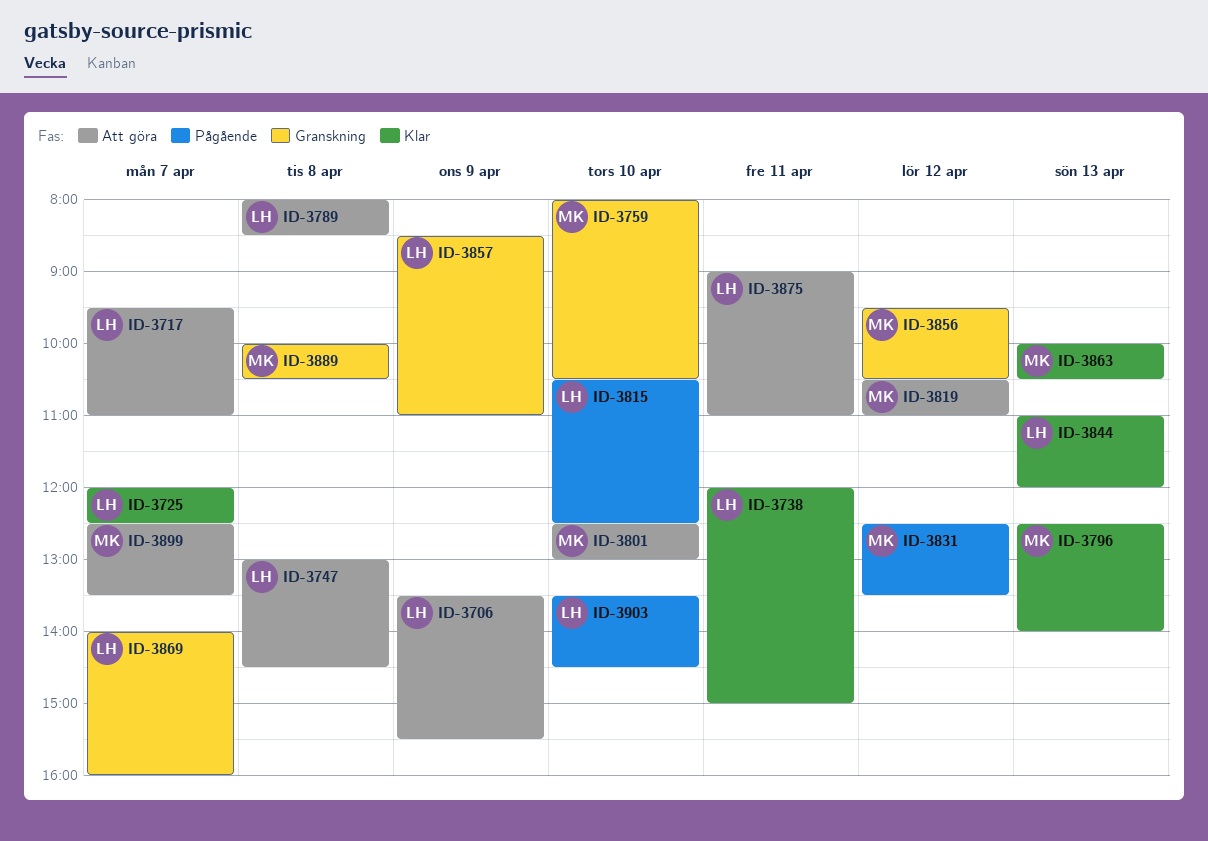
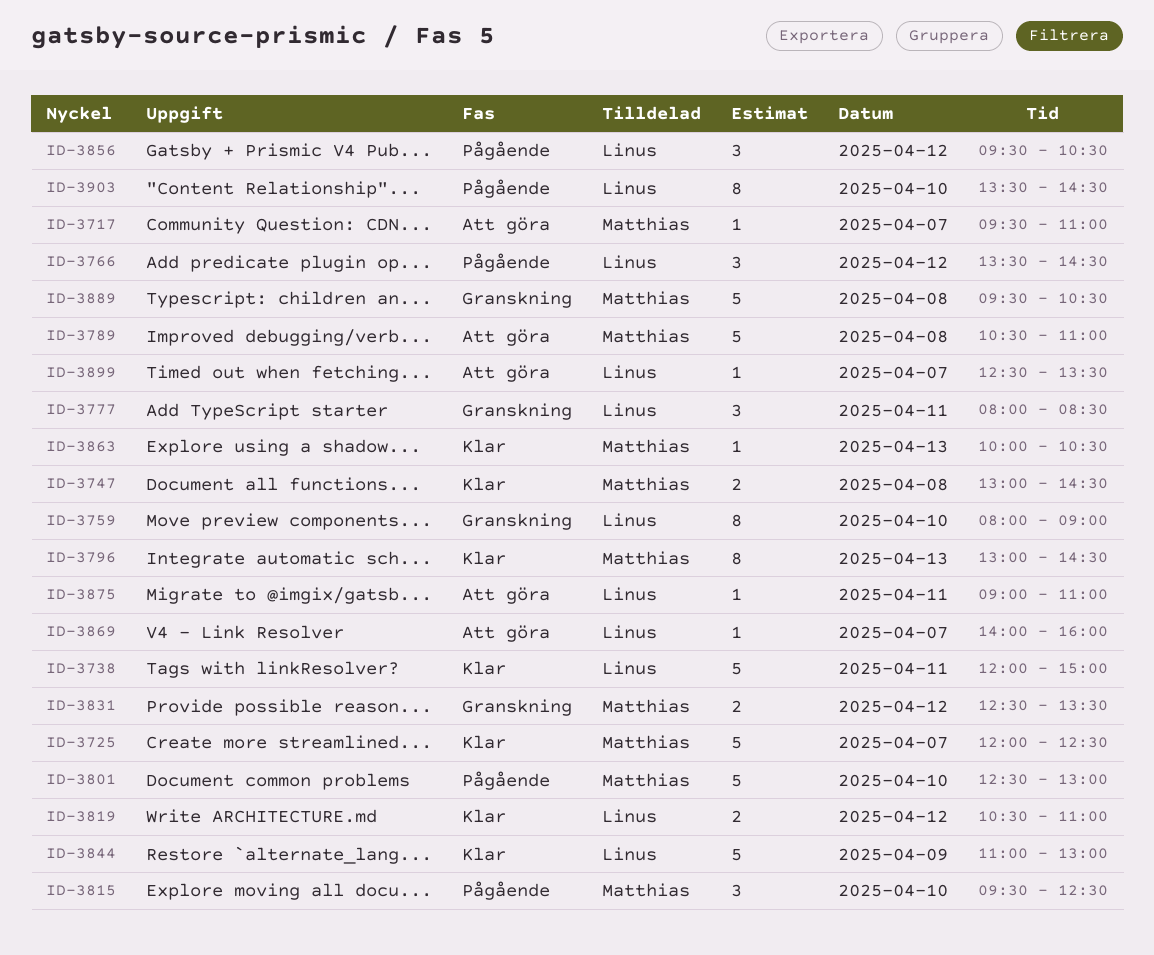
ID-3706: present -> none
ID-3717, owner: Linus -> Matthias
ID-3725, owner: Linus -> Matthias
ID-3747, status: Att göra -> Klar
ID-3747, owner: Linus -> Matthias
ID-3759, owner: Matthias -> Linus
ID-3759, ends: 10:30 -> 09:00
ID-3766: none -> present
ID-3777: none -> present
ID-3789, owner: Linus -> Matthias
ID-3789, begins: 08:00 -> 10:30
ID-3789, ends: 08:30 -> 11:00
ID-3796, begins: 12:30 -> 13:00
ID-3796, ends: 14:00 -> 14:30
ID-3801, status: Att göra -> Pågående
ID-3815, owner: Linus -> Matthias
ID-3815, begins: 10:30 -> 09:30
ID-3819, status: Att göra -> Klar
ID-3819, owner: Matthias -> Linus
ID-3831, status: Pågående -> Granskning
ID-3844, day: Apr 13 -> Apr 9
ID-3844, ends: 12:00 -> 13:00
ID-3856, status: Granskning -> Pågående
ID-3856, owner: Matthias -> Linus
ID-3857: present -> none
ID-3869, status: Granskning -> Att göra
ID-3889, begins: 10:00 -> 09:30
ID-3899, owner: Matthias -> Linus

